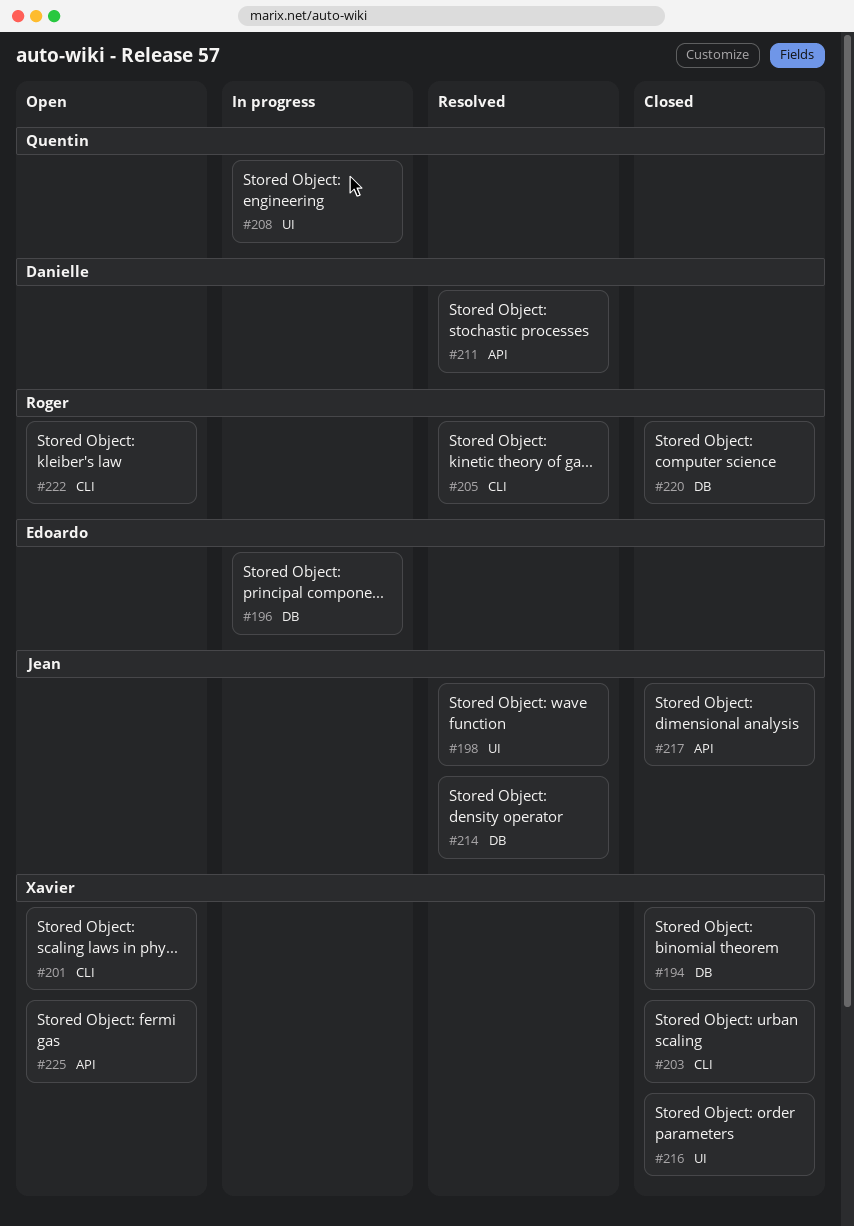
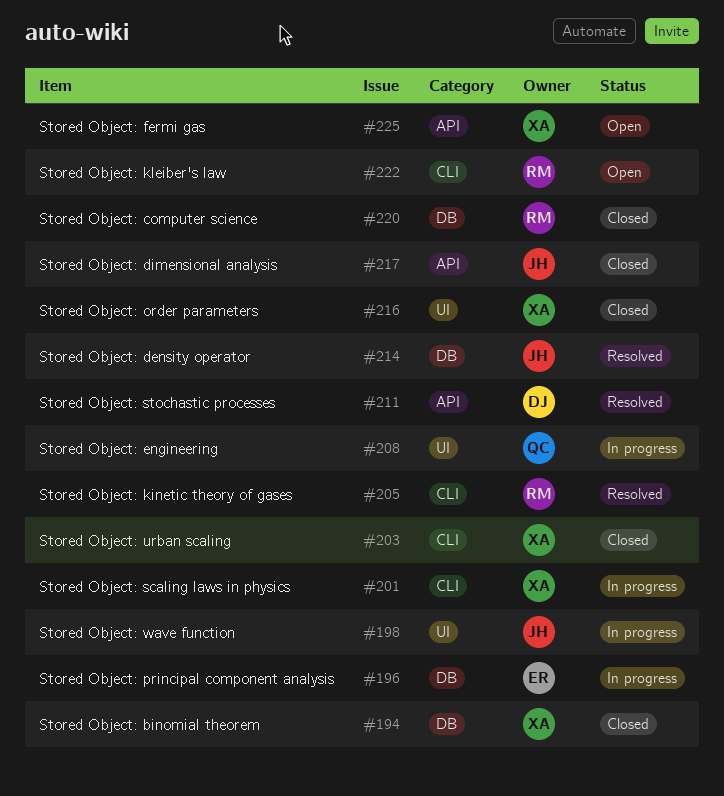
#198, status: Resolved -> In progress
#201, status: Open -> In progress

